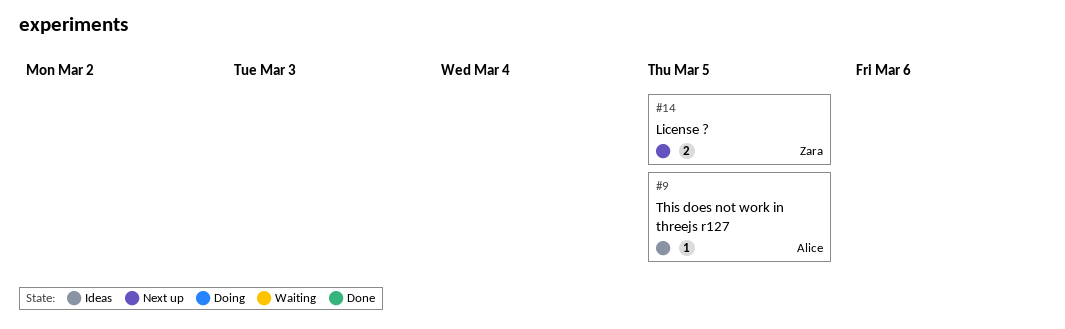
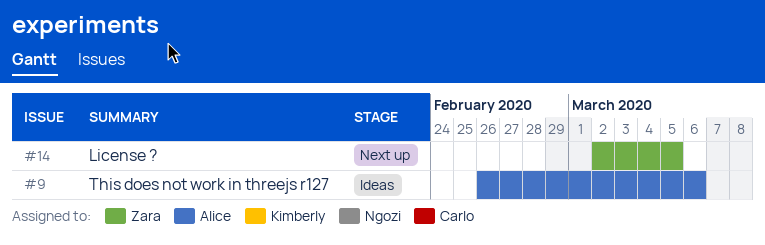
#9, due: Mar 5 -> Mar 6

